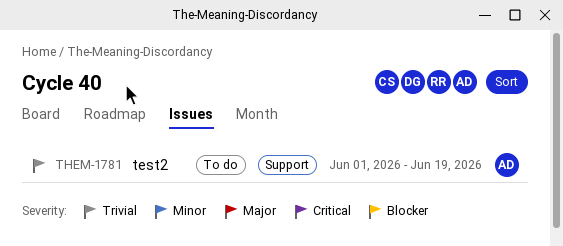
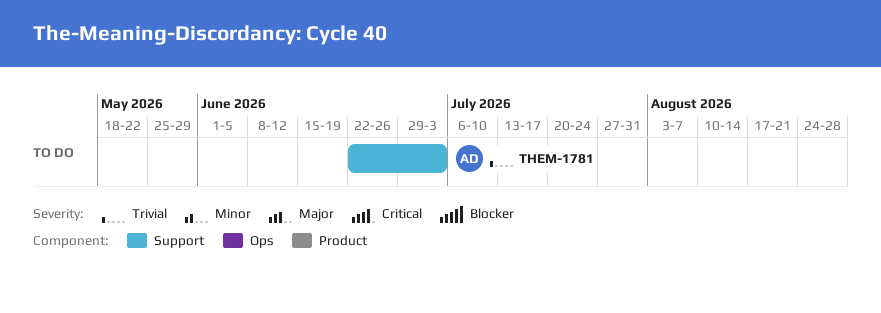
THEM-1781, start: Jun 1 -> Jun 22
THEM-1781, due: Jun 19 -> Jul 3

